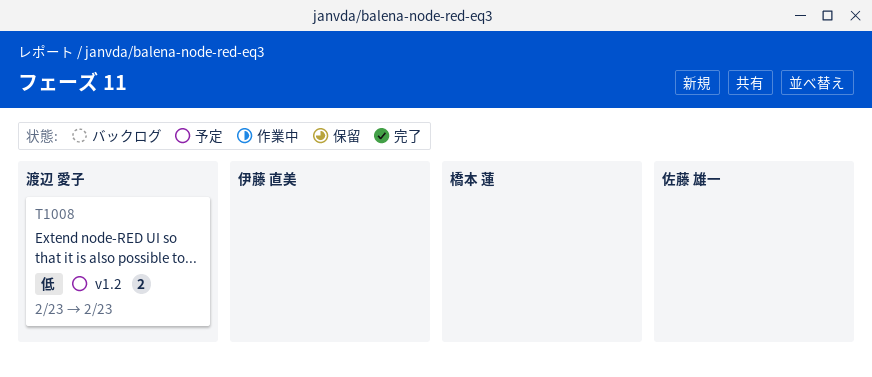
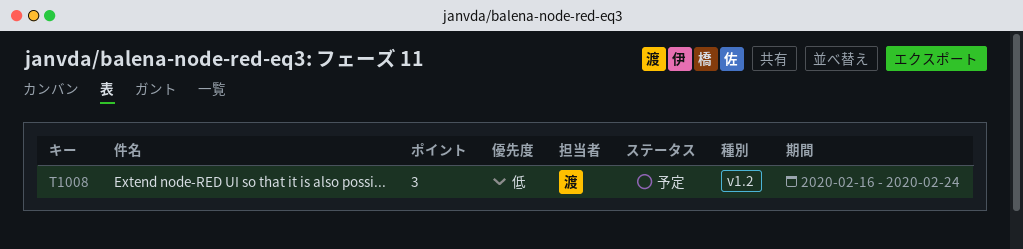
T1008, estimate: 2 -> 3
T1008, start: Feb 23 -> Feb 16
T1008, due: Feb 23 -> Feb 24

